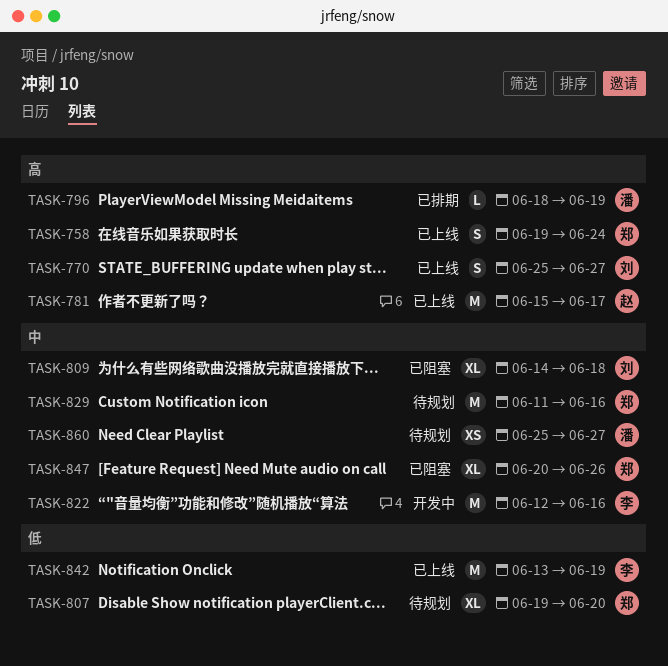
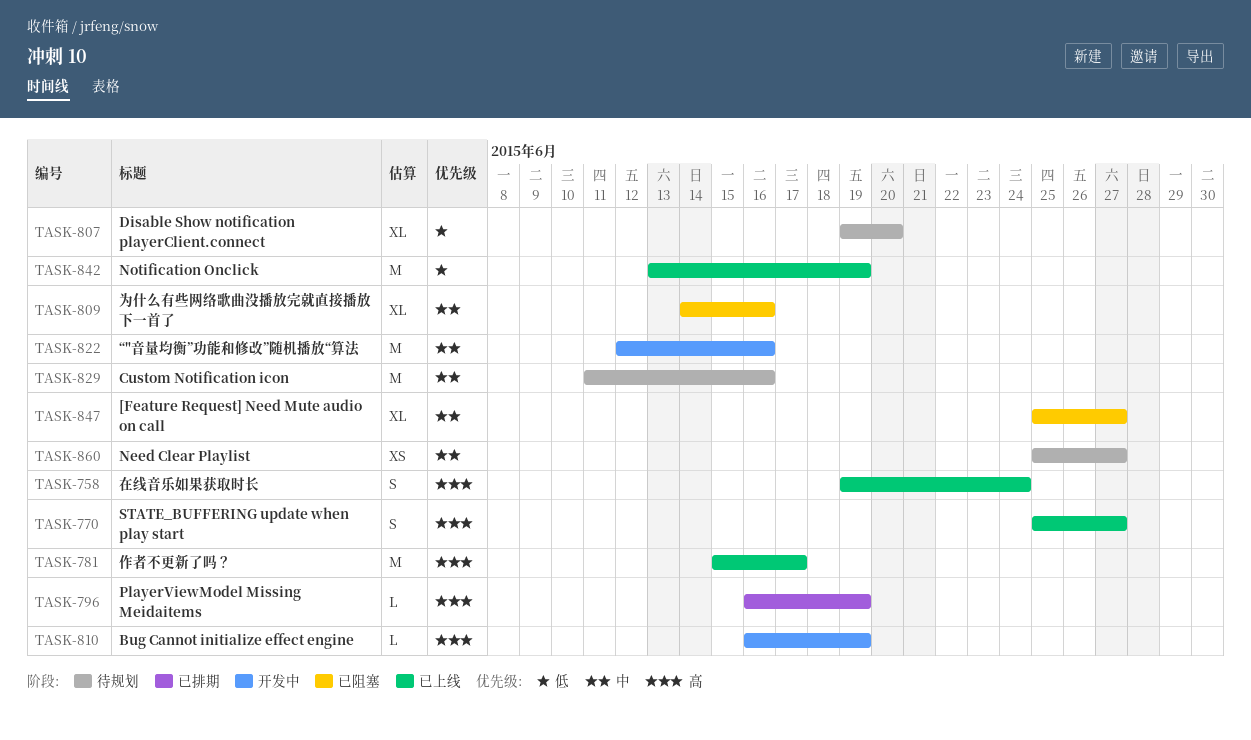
TASK-796, start: Jun 18 -> Jun 16
TASK-809, due: Jun 18 -> Jun 16
TASK-810: none -> present
TASK-847, start: Jun 20 -> Jun 25
TASK-847, due: Jun 26 -> Jun 27

